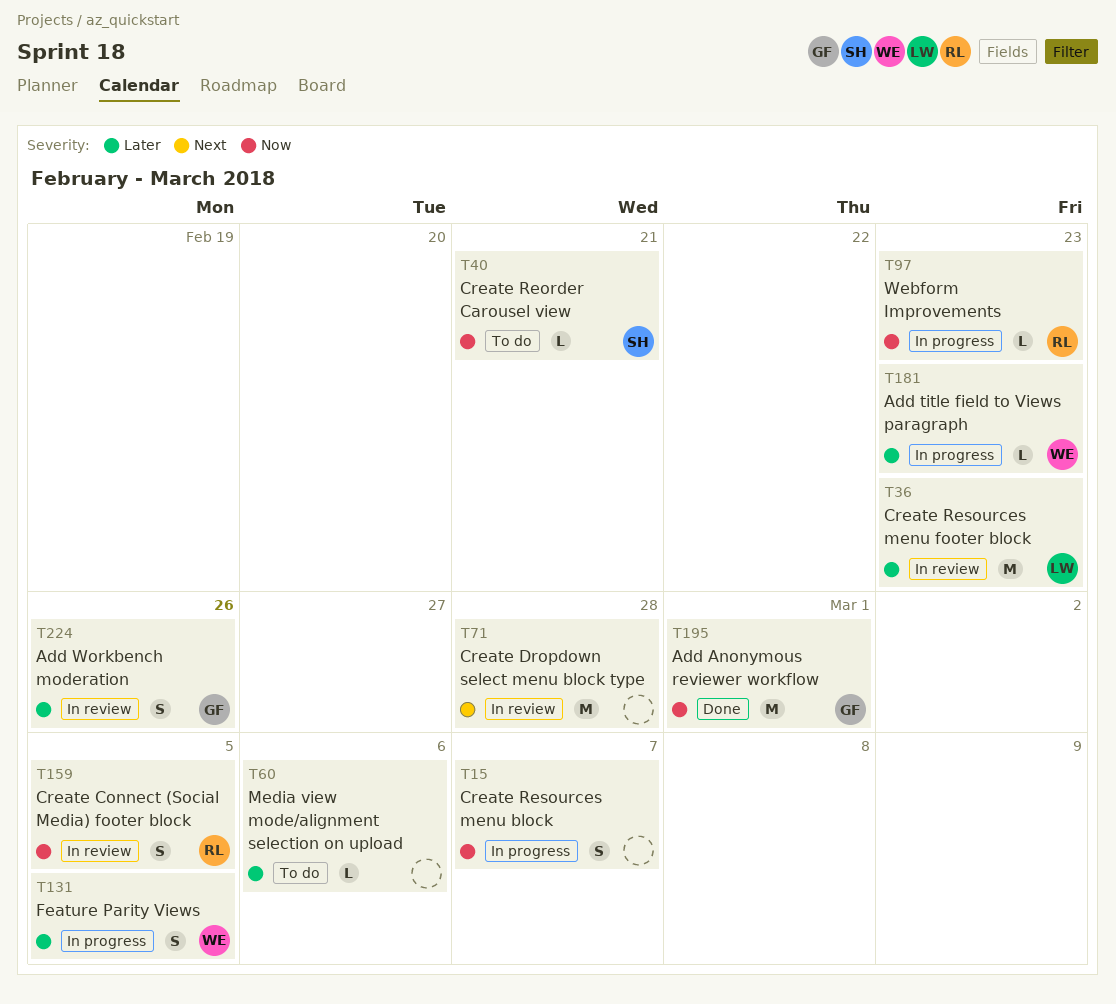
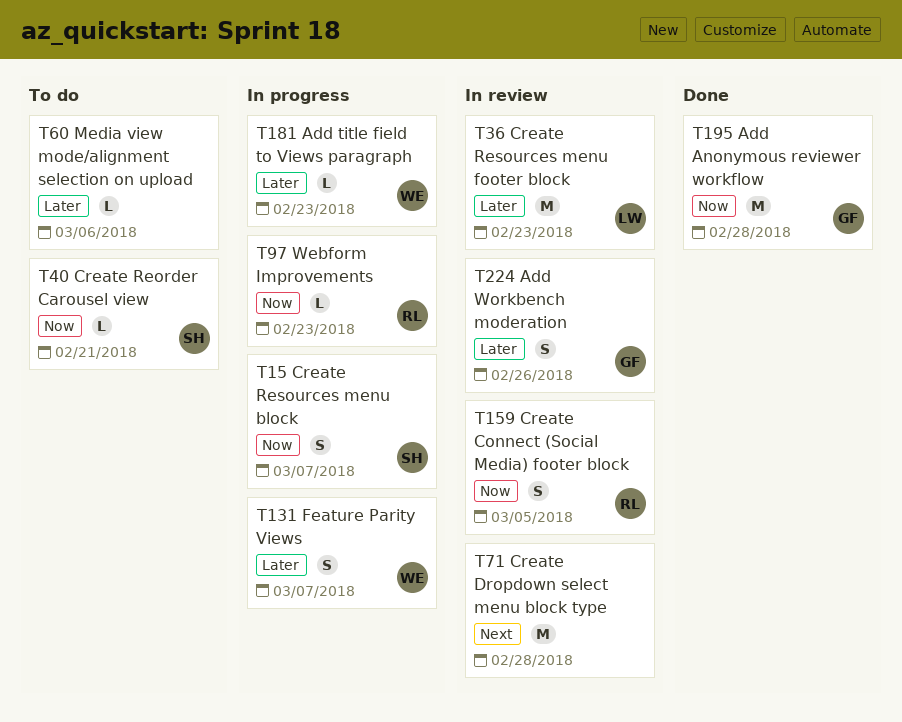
T15, owner: none -> SH
T131, due: Mar 5 -> Mar 7
T195, due: Mar 1 -> Feb 28

